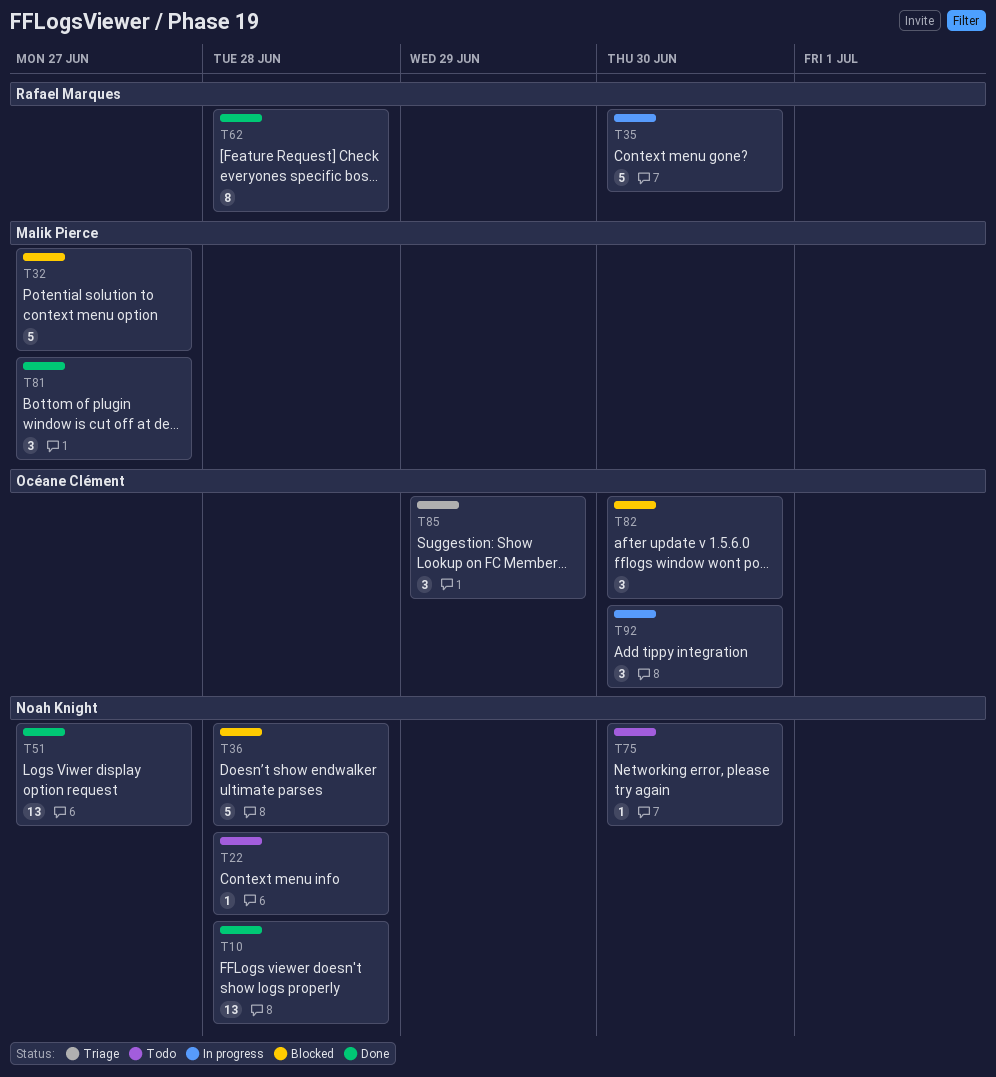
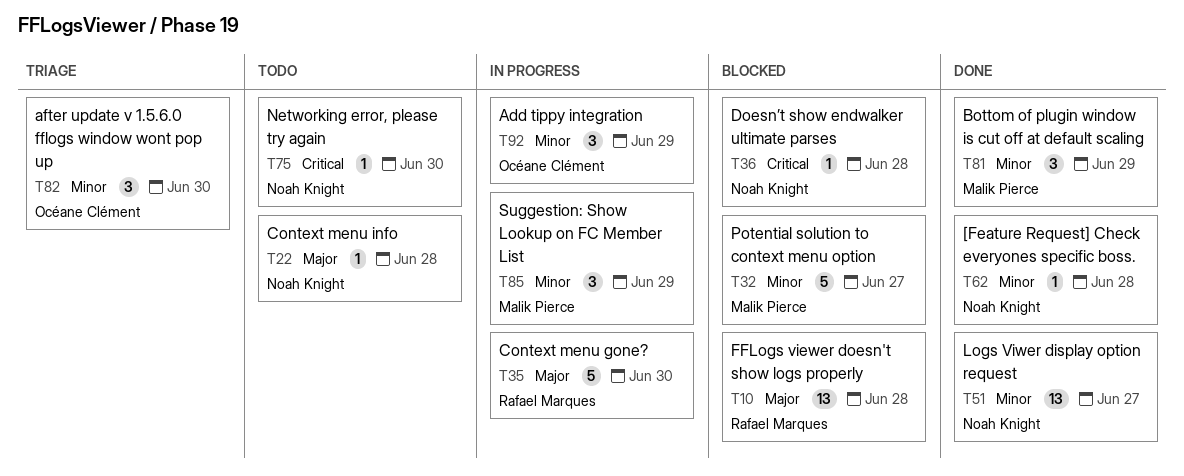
T10, status: Done -> Blocked
T10, owner: Noah Knight -> Rafael Marques
T36, estimate: 5 -> 1
T62, owner: Rafael Marques -> Noah Knight
T62, estimate: 8 -> 1
T81, due: Jun 27 -> Jun 29
T82, status: Blocked -> Triage
T85, status: Triage -> In progress
T85, owner: Océane Clément -> Malik Pierce
T92, due: Jun 30 -> Jun 29

